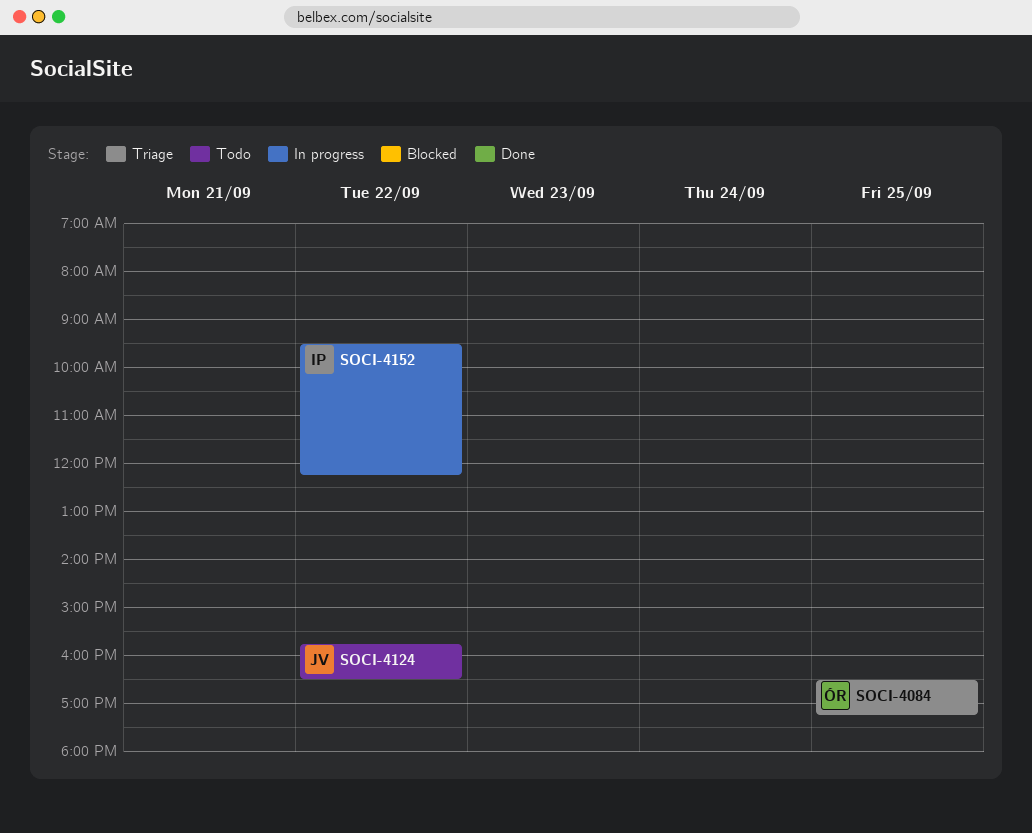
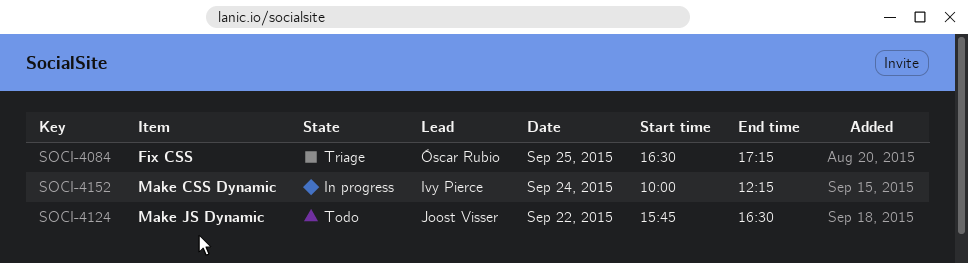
SOCI-4152, day: Sep 22 -> Sep 24
SOCI-4152, begins: 09:30 -> 10:00

